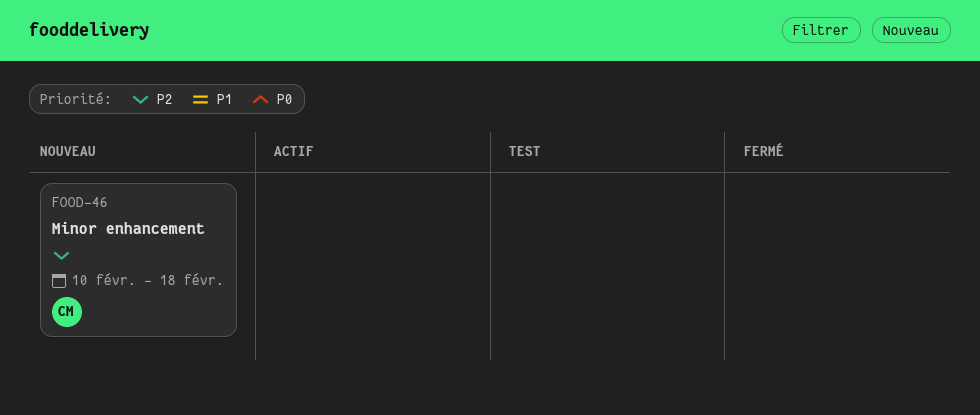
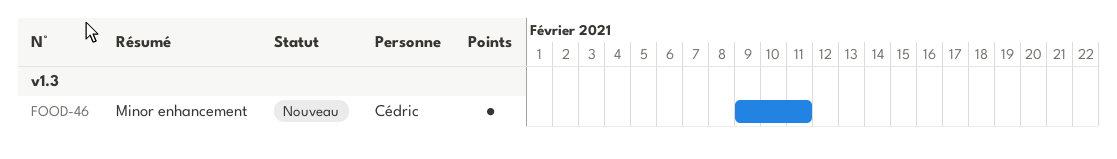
FOOD-46, start: Feb 10 -> Feb 9
FOOD-46, due: Feb 18 -> Feb 11

